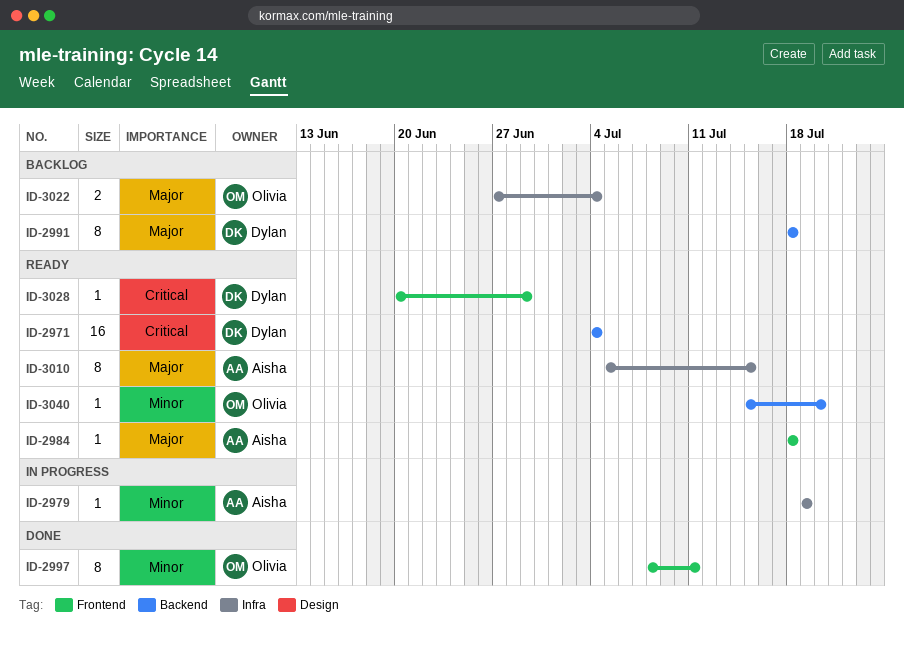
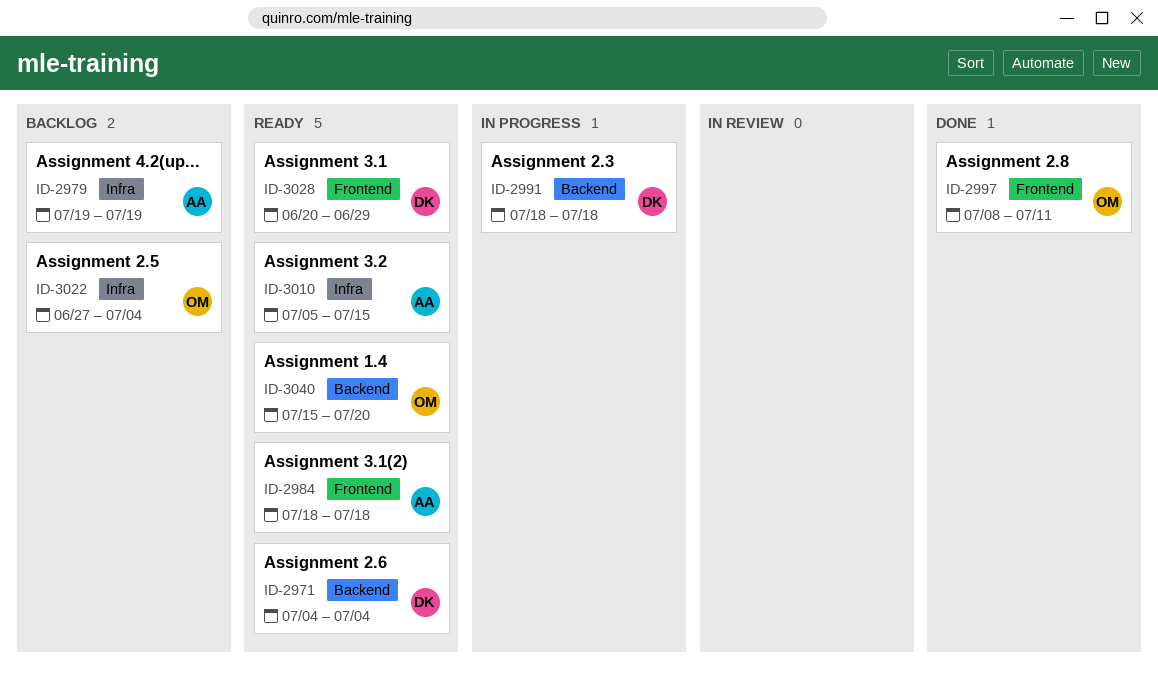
ID-2979, status: In progress -> Backlog
ID-2991, status: Backlog -> In progress

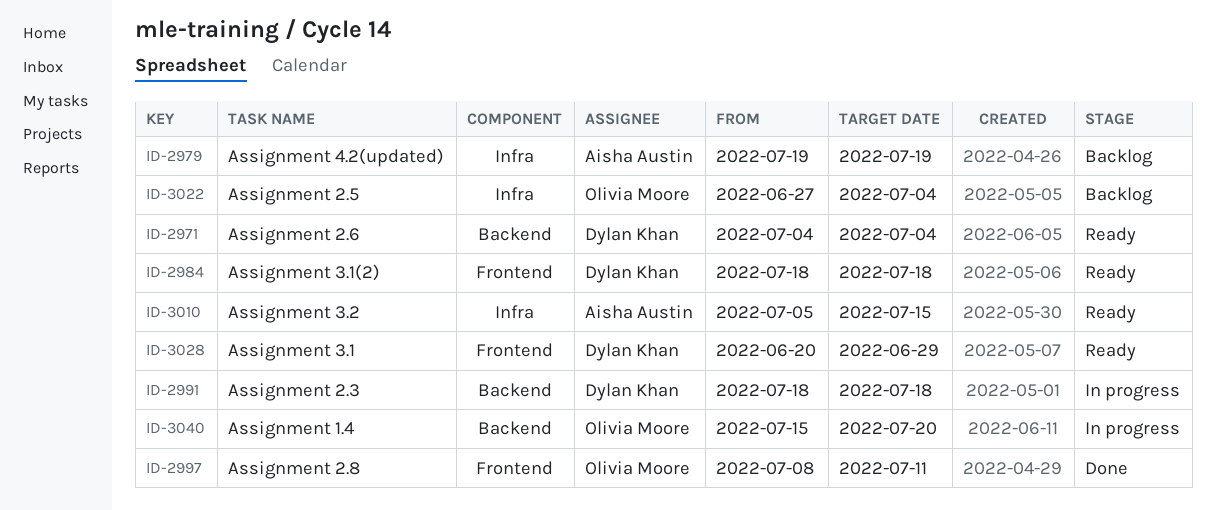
ID-2984, owner: Aisha Austin -> Dylan Khan
ID-3040, status: Ready -> In progress

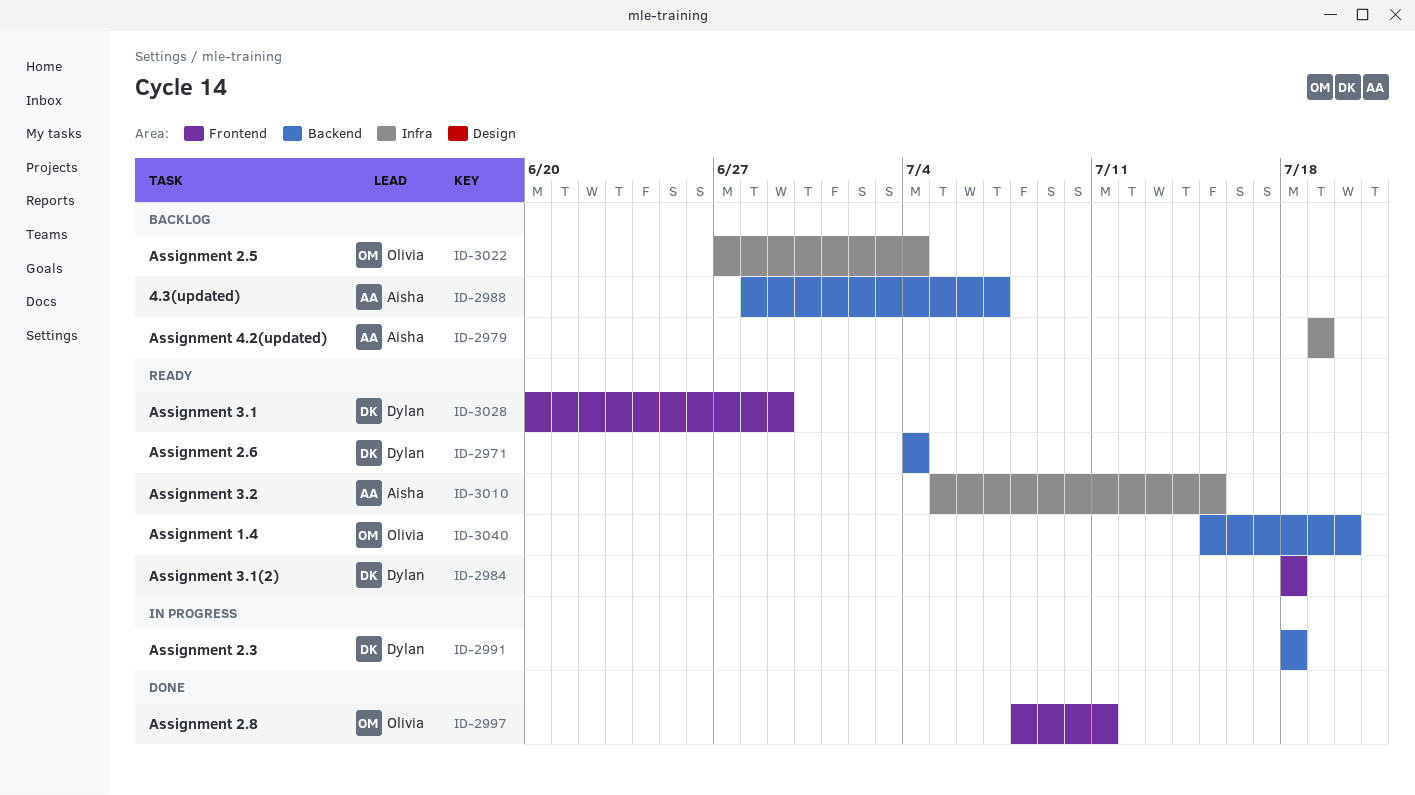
ID-2988: none -> present
ID-3040, status: In progress -> Ready

